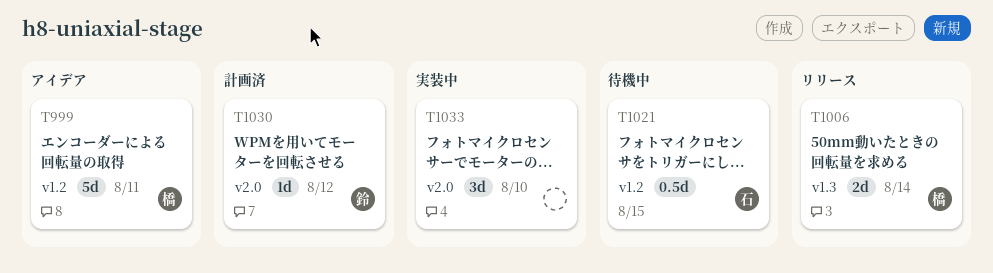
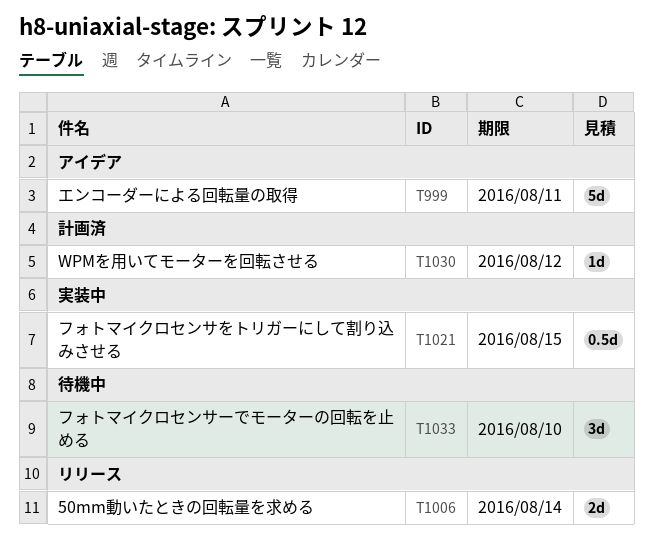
T1021, status: 待機中 -> 実装中
T1033, status: 実装中 -> 待機中

